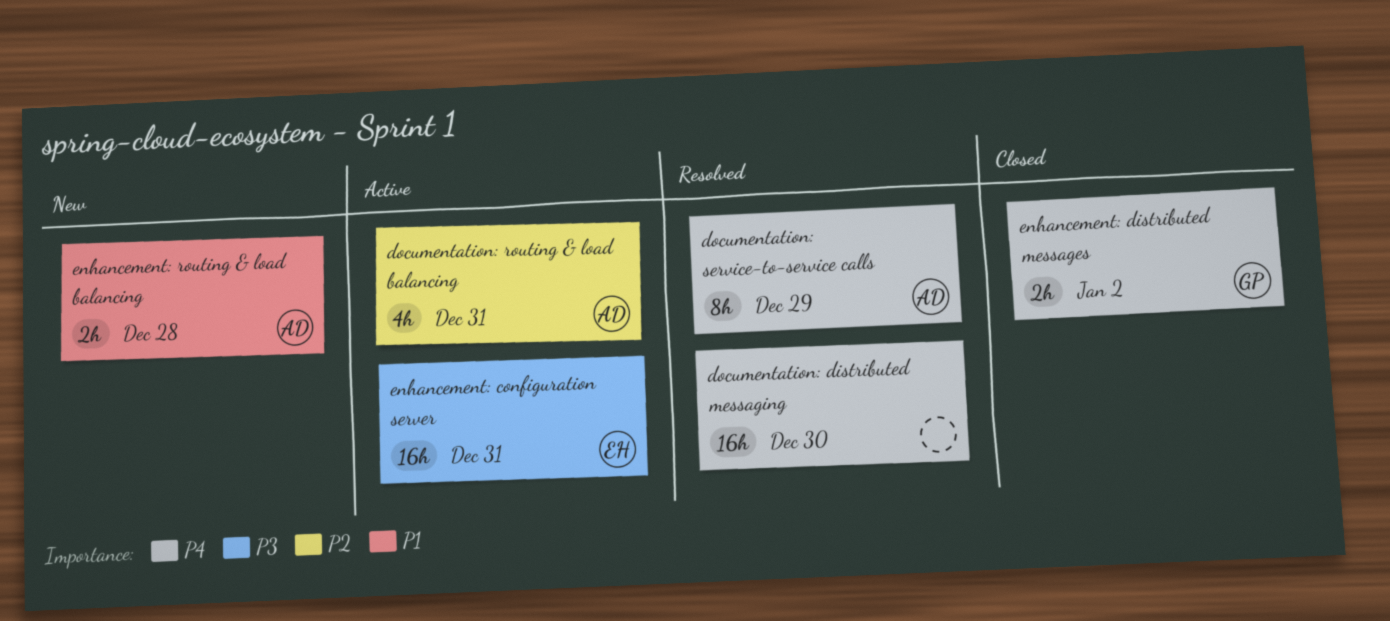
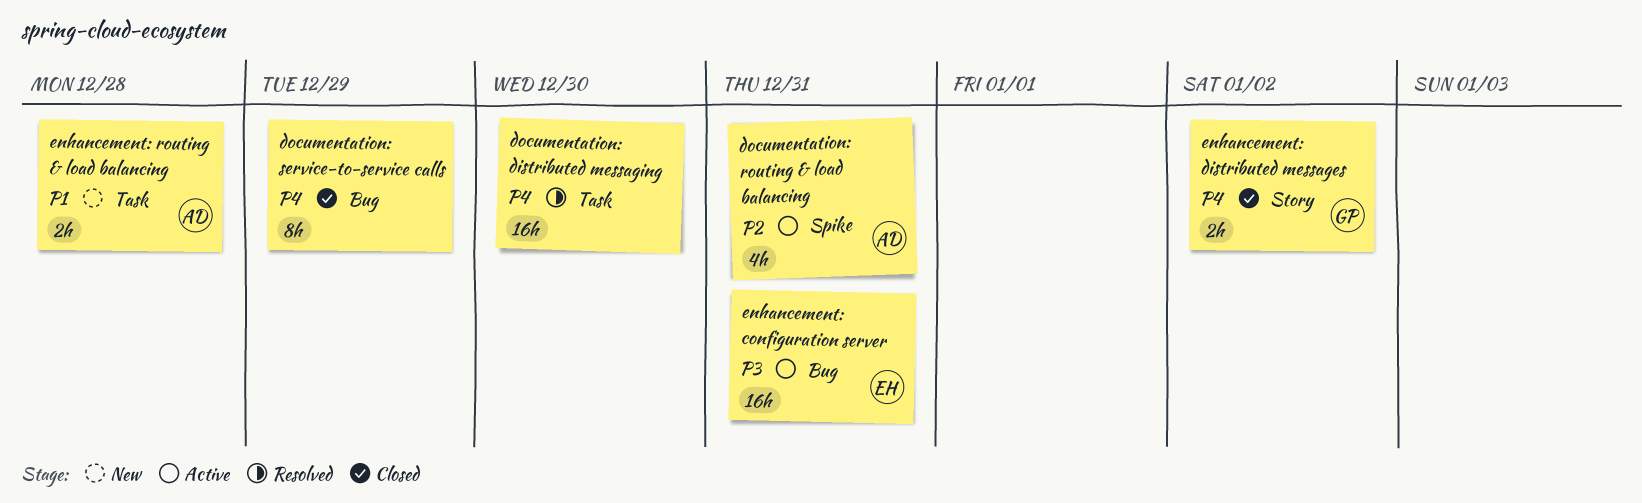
documentation: service-to-service calls, status: Resolved -> Closed
documentation: service-to-service calls, owner: AD -> none

